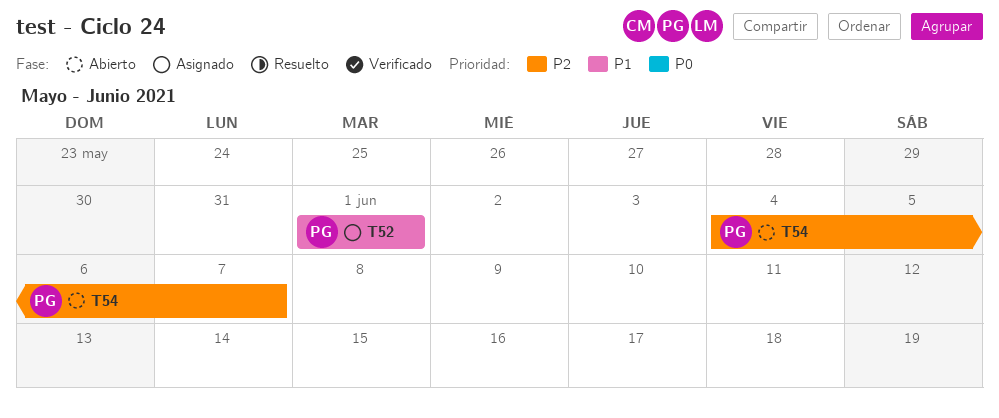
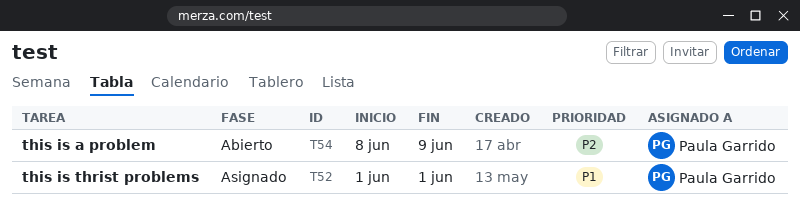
T54, start: Jun 4 -> Jun 8
T54, due: Jun 7 -> Jun 9

